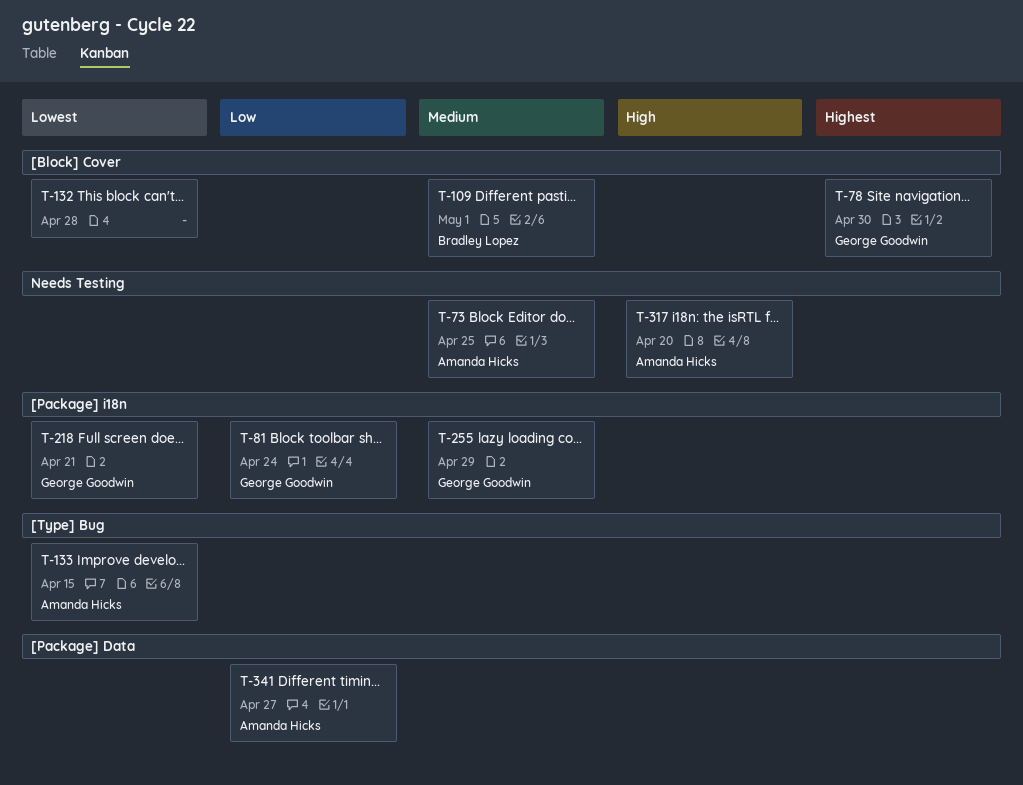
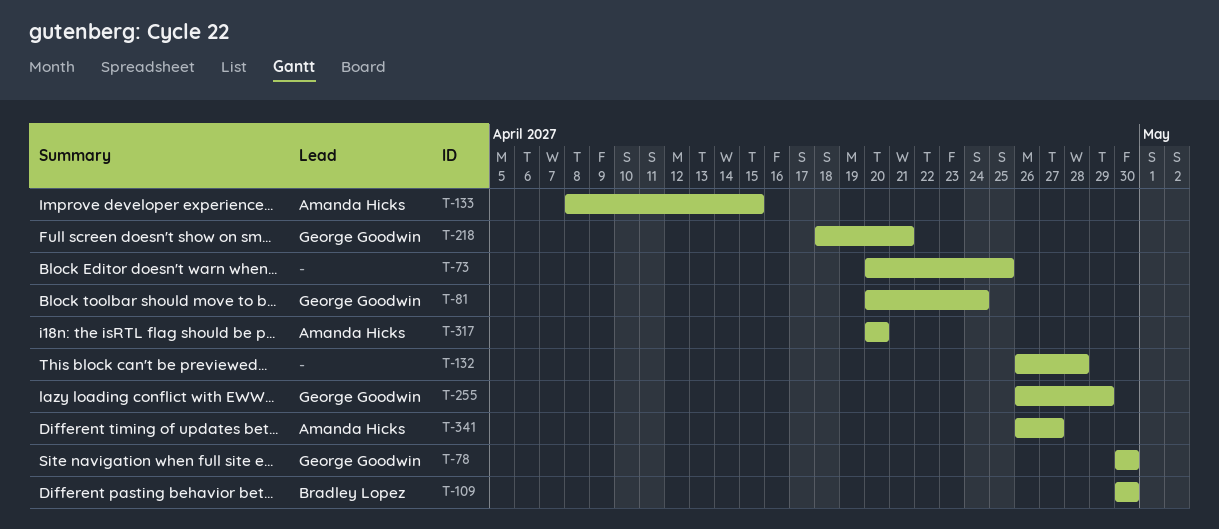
T-73, owner: Amanda Hicks -> none
T-109, due: May 1 -> Apr 30

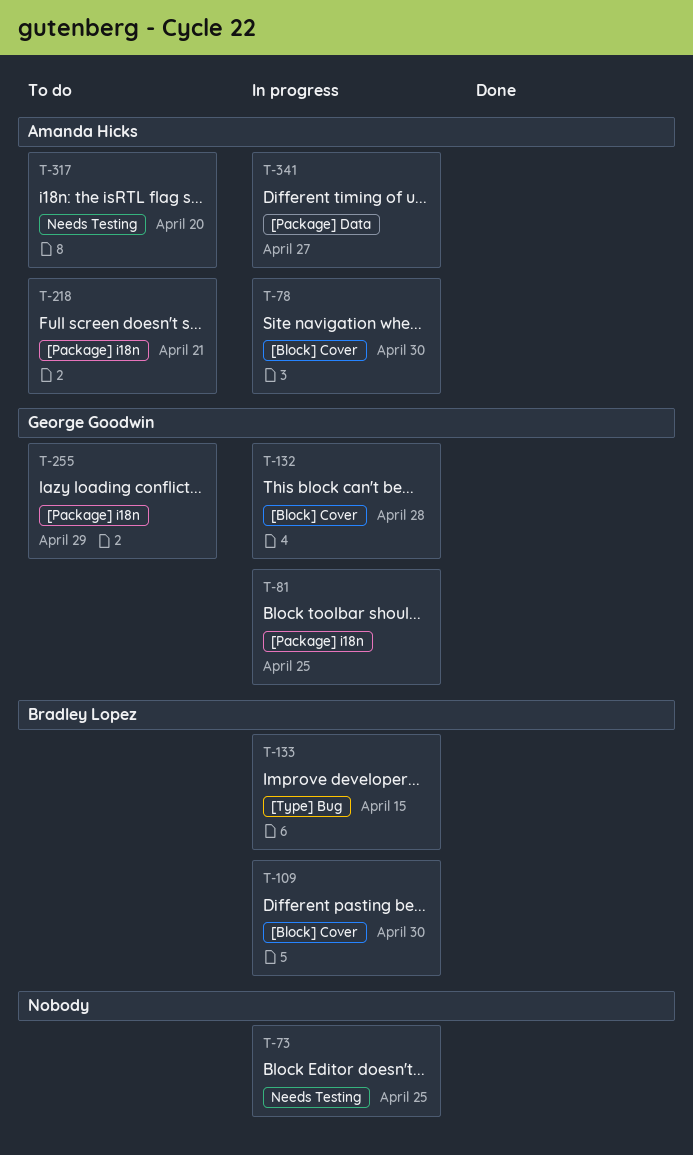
T-78, owner: George Goodwin -> Amanda Hicks
T-81, due: Apr 24 -> Apr 25
T-132, owner: none -> George Goodwin
T-133, owner: Amanda Hicks -> Bradley Lopez
T-218, owner: George Goodwin -> Amanda Hicks

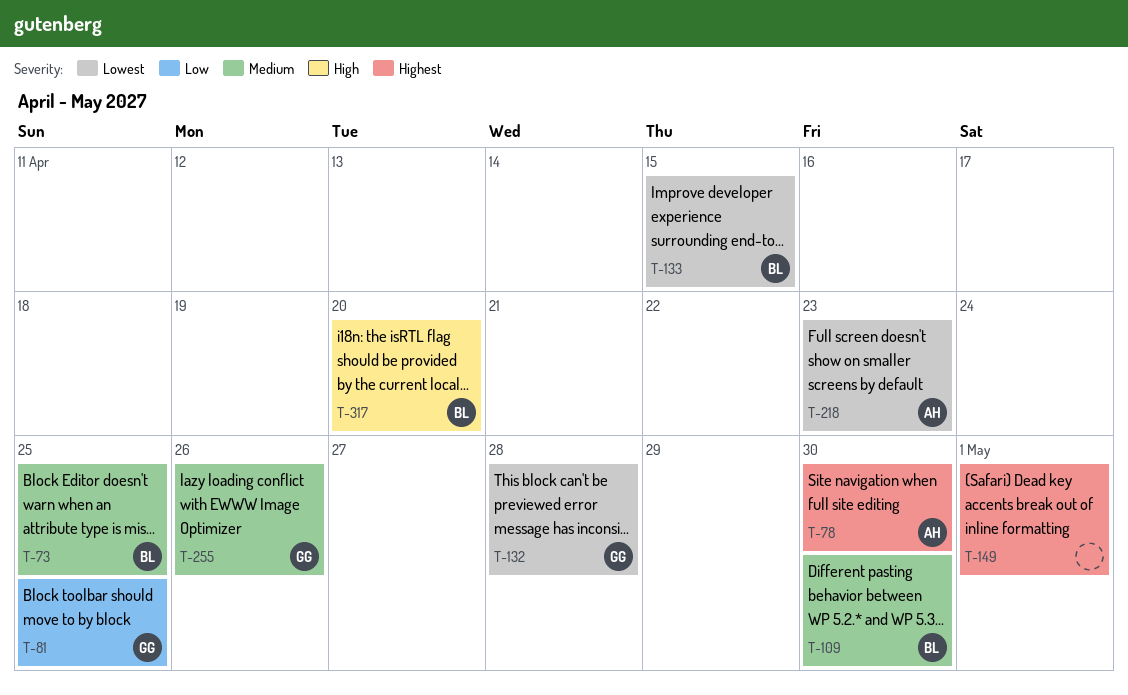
T-73, owner: none -> Bradley Lopez
T-149: none -> present
T-218, due: Apr 21 -> Apr 23
T-255, due: Apr 29 -> Apr 26
T-317, owner: Amanda Hicks -> Bradley Lopez
T-341: present -> none

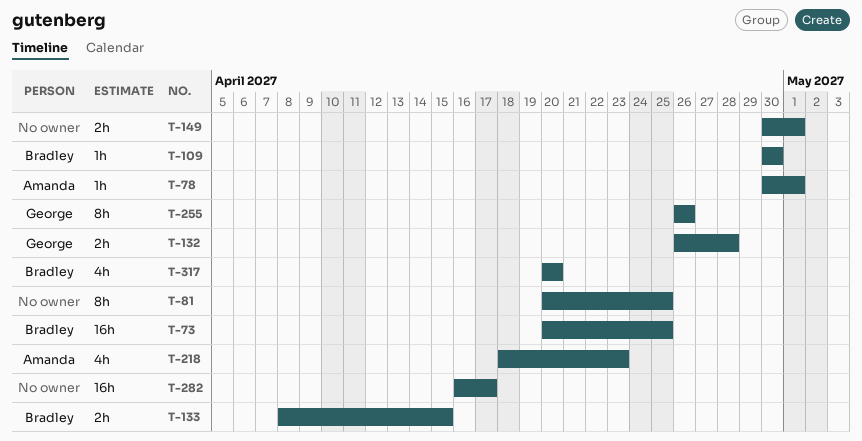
T-78, due: Apr 30 -> May 1
T-81, owner: George -> none
T-282: none -> present

